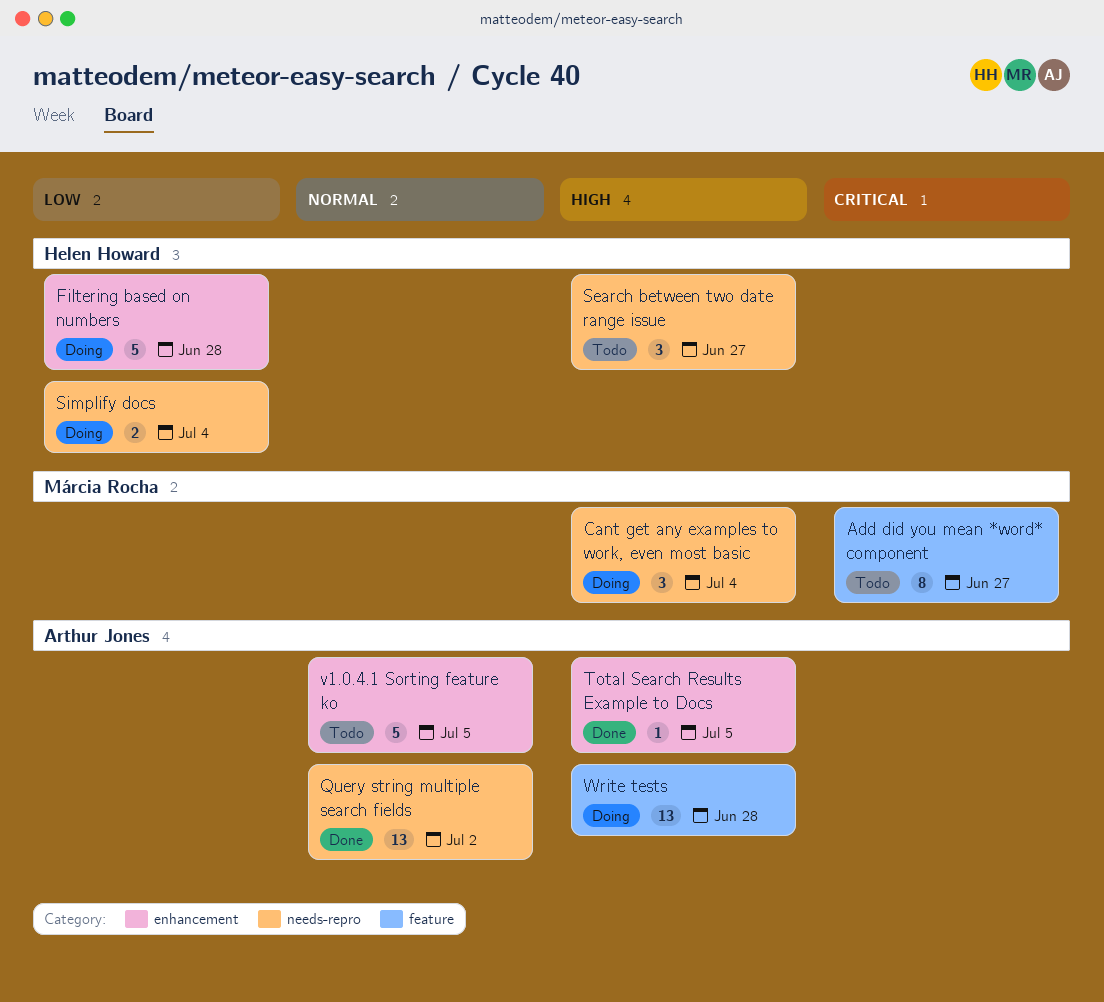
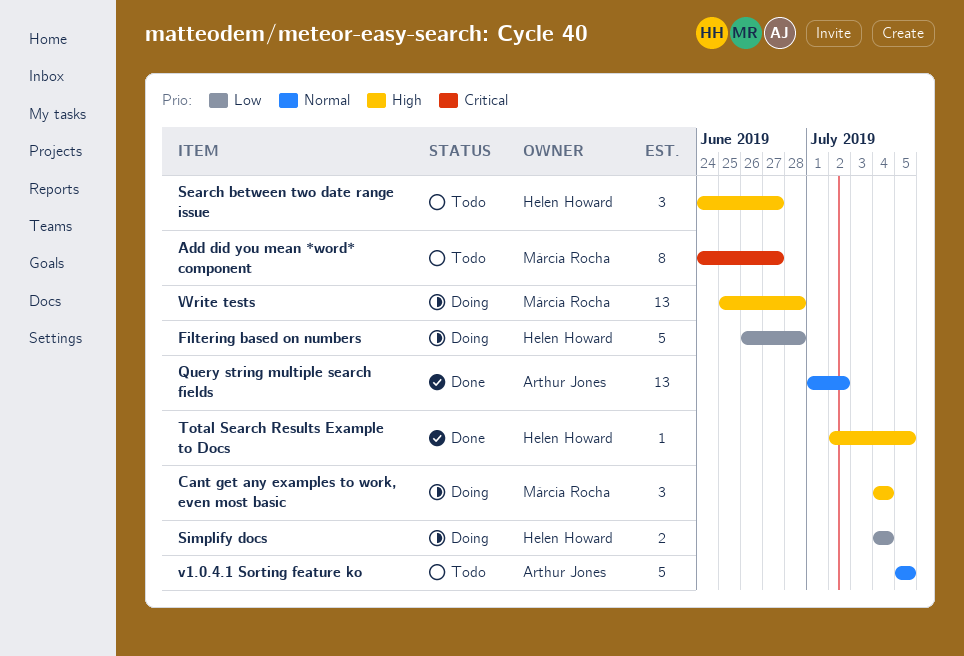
Total Search Results Example to Docs, owner: Arthur Jones -> Helen Howard
Write tests, owner: Arthur Jones -> Márcia Rocha

